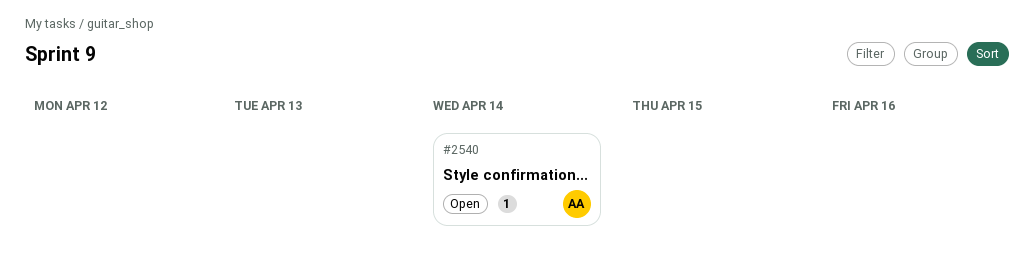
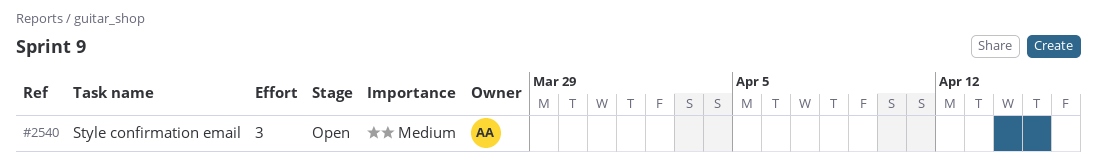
#2540, estimate: 1 -> 3
#2540, due: Apr 14 -> Apr 15

